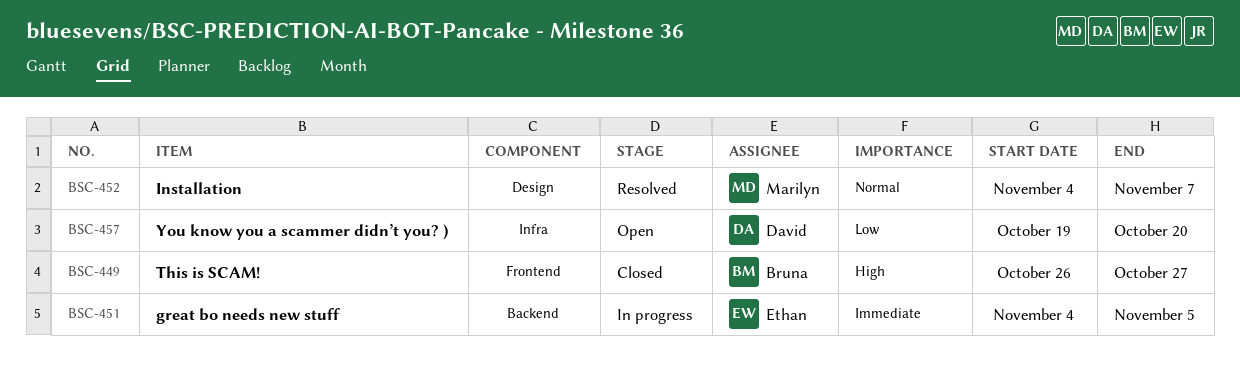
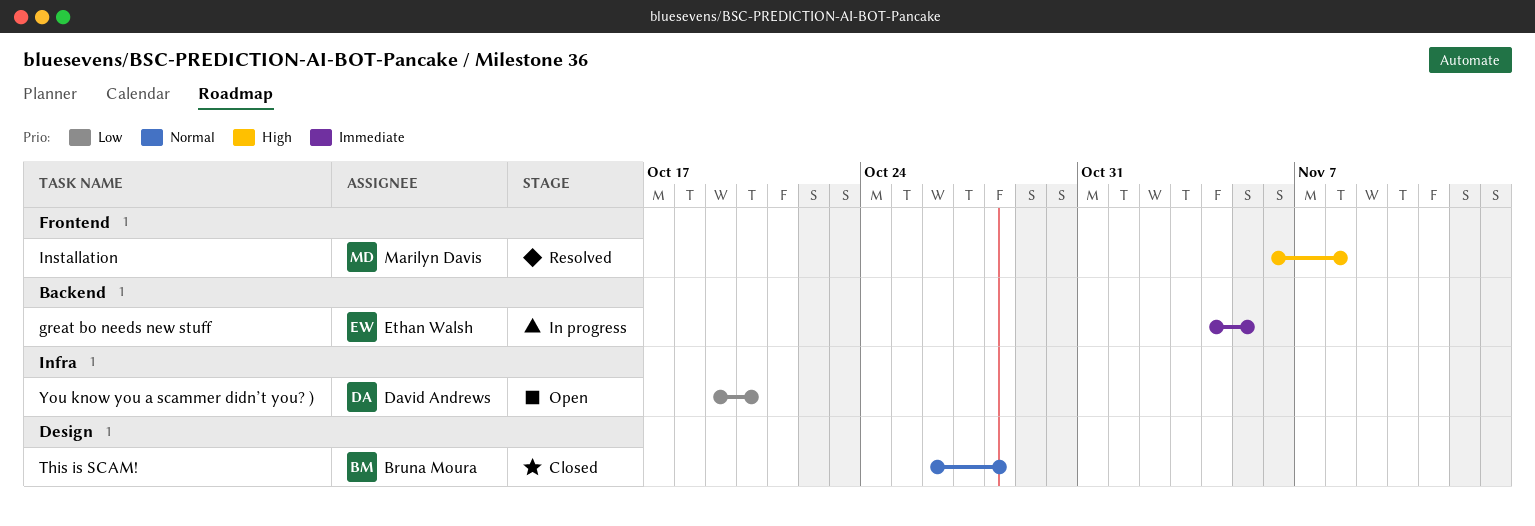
Installation, priority: Normal -> High
Installation, label: Design -> Frontend
Installation, start: Nov 4 -> Nov 6
Installation, due: Nov 7 -> Nov 8
This is SCAM!, priority: High -> Normal
This is SCAM!, label: Frontend -> Design
This is SCAM!, due: Oct 27 -> Oct 28

